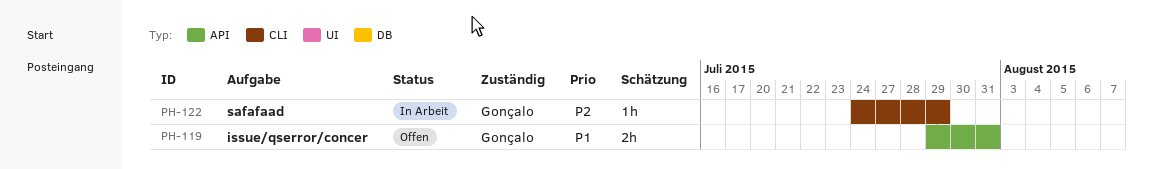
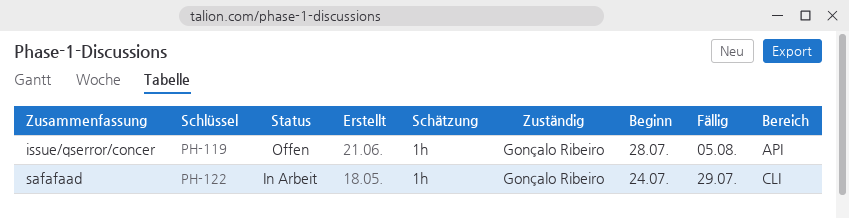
PH-119, estimate: 2h -> 1h
PH-119, start: Jul 29 -> Jul 28
PH-119, due: Jul 31 -> Aug 5

